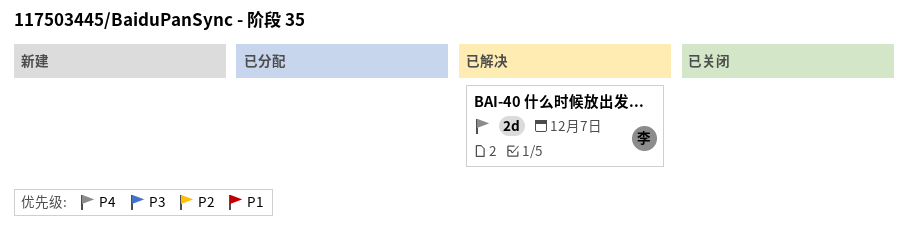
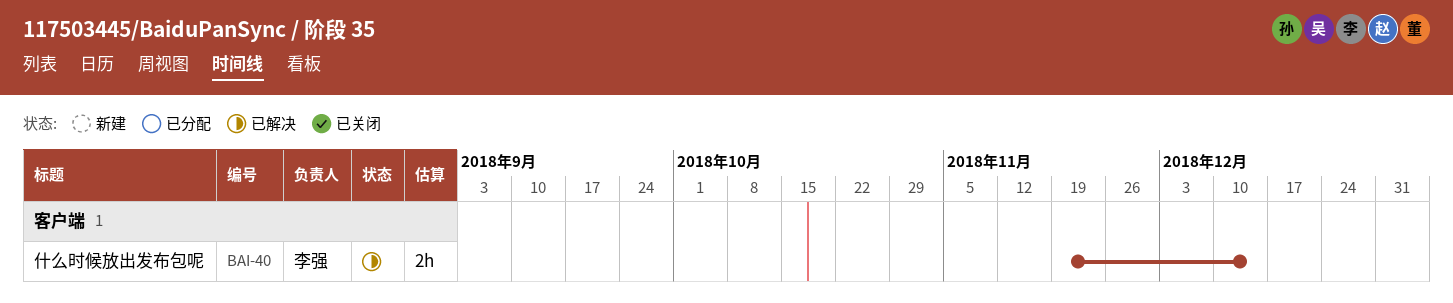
BAI-40, estimate: 2d -> 2h
BAI-40, due: Dec 7 -> Dec 14

